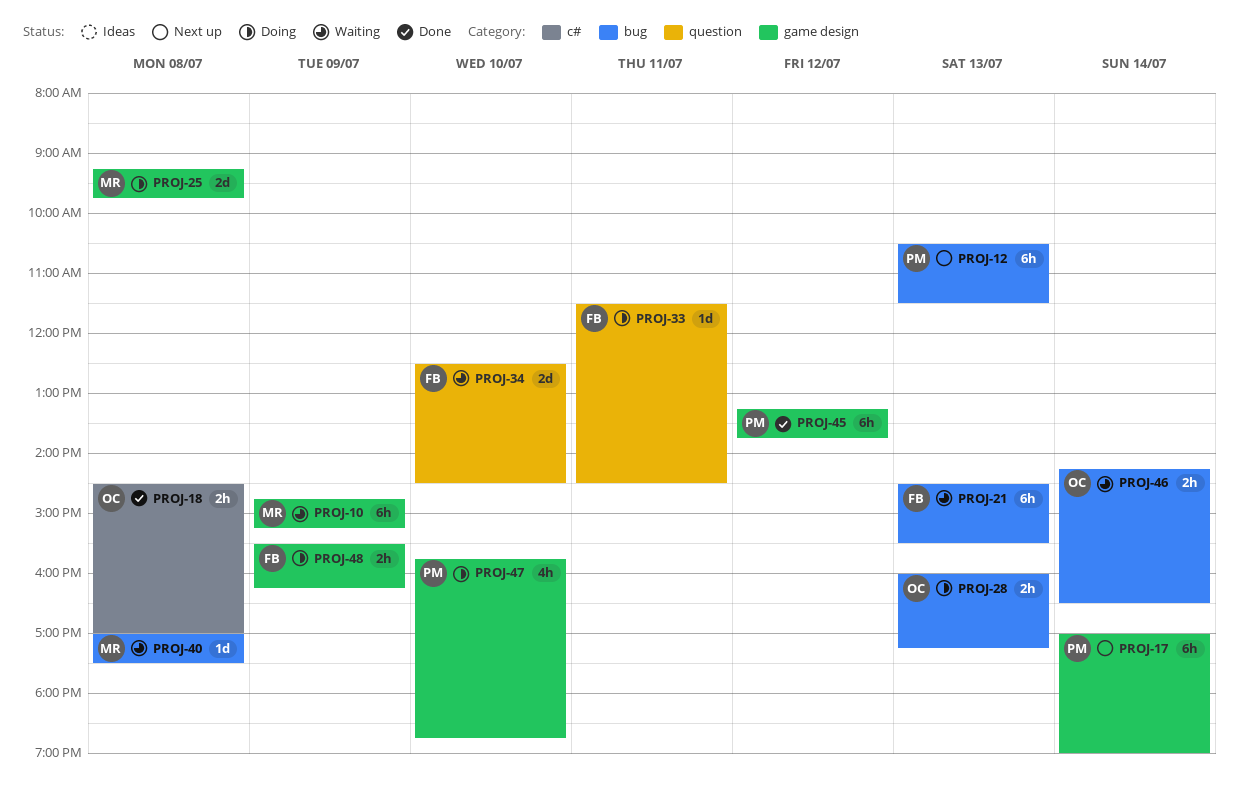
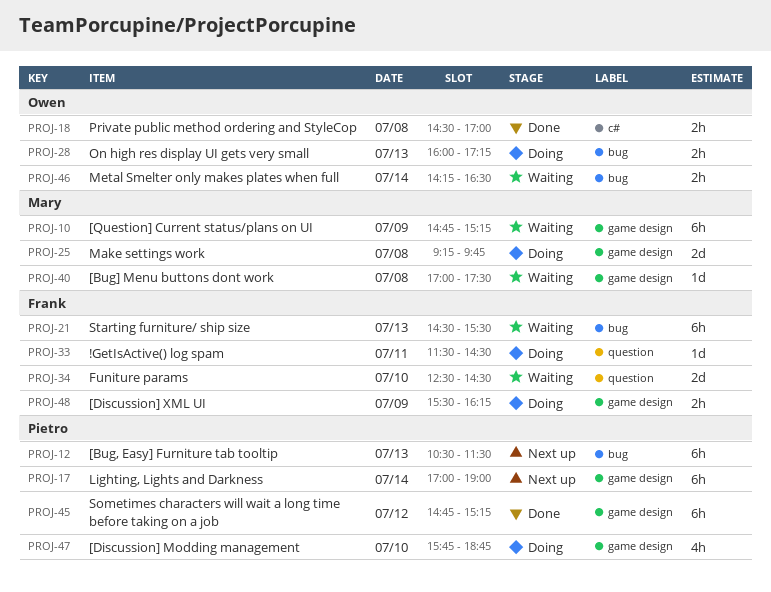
PROJ-40, label: bug -> game design
PROJ-45, begins: 13:15 -> 14:45
PROJ-45, ends: 13:45 -> 15:15

